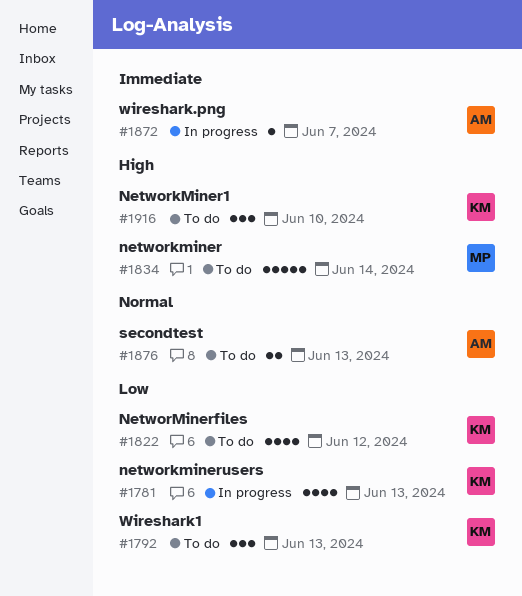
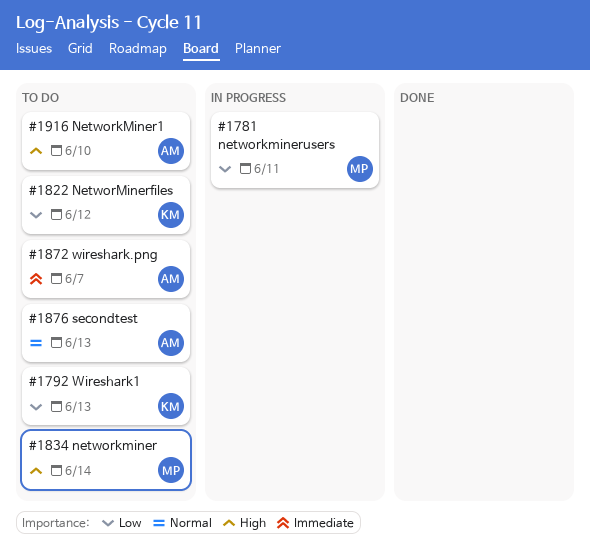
#1781, owner: KM -> MP
#1781, due: Jun 13 -> Jun 11
#1872, status: In progress -> To do
#1916, owner: KM -> AM

